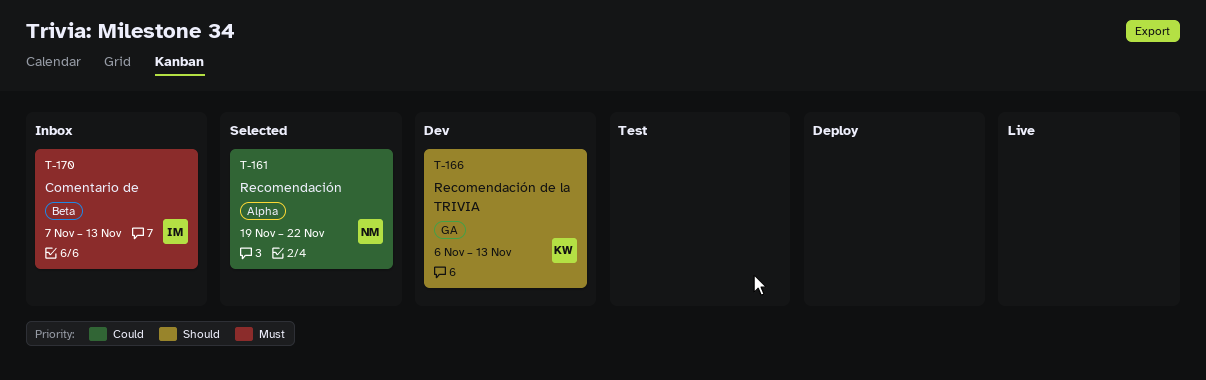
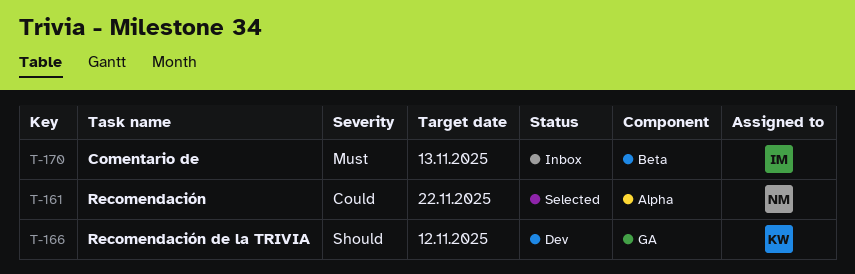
T-166, due: Nov 13 -> Nov 12

